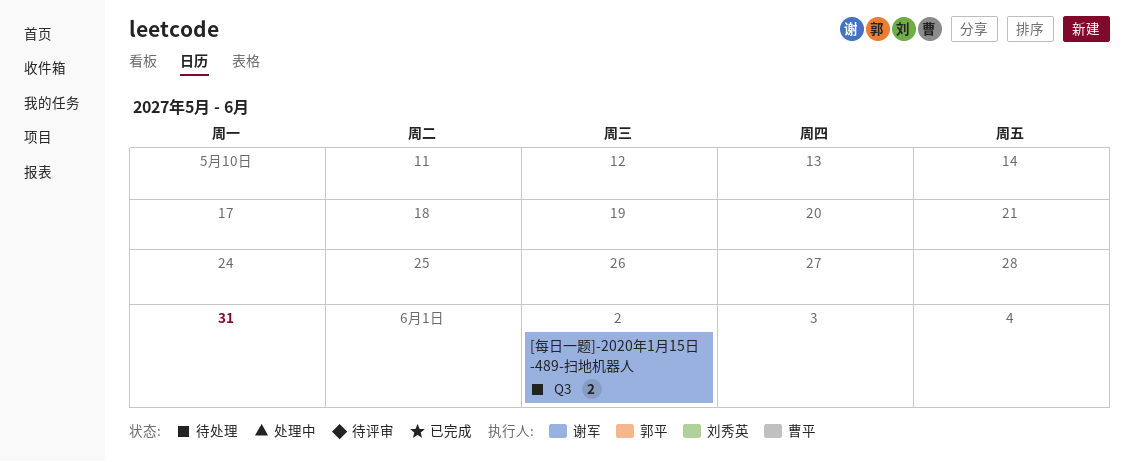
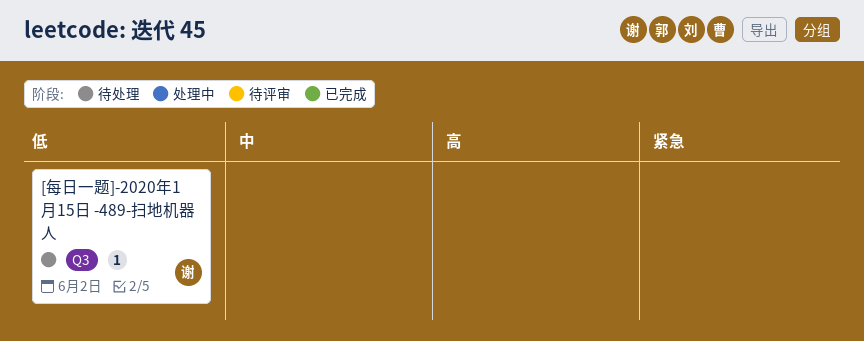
[每日一题]-2020年1月15日 -489-扫地机器人, estimate: 2 -> 1

